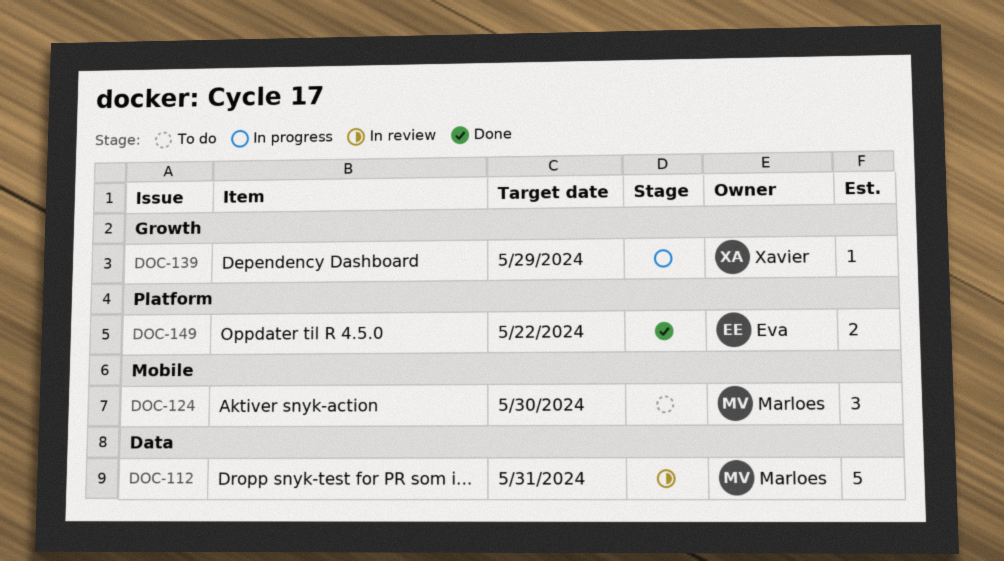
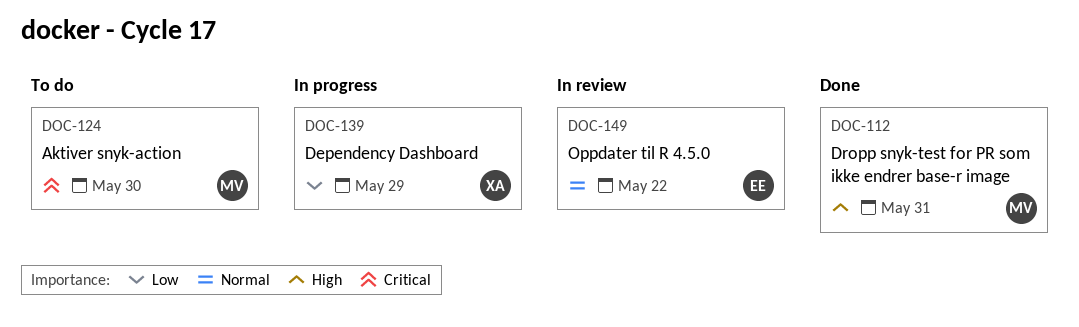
DOC-112, status: In review -> Done
DOC-149, status: Done -> In review

